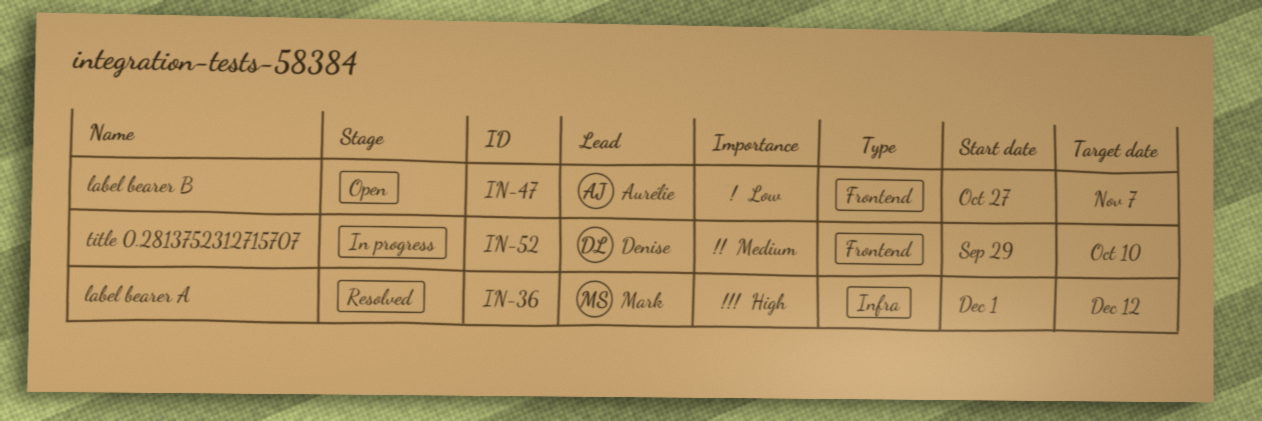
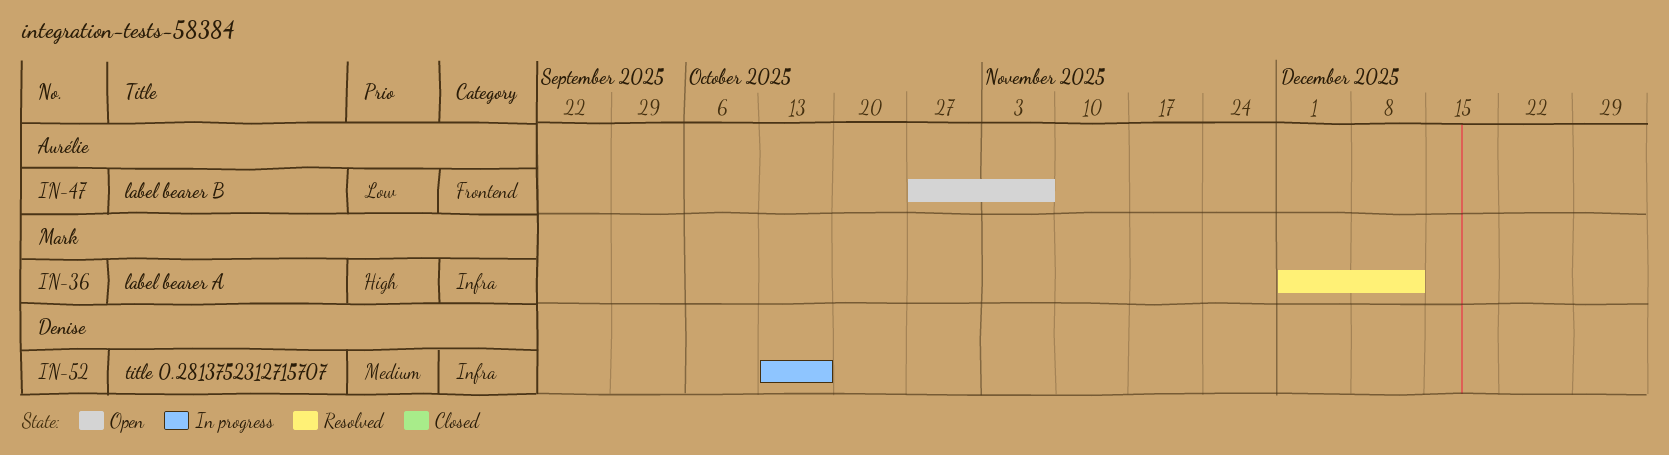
IN-52, label: Frontend -> Infra
IN-52, start: Sep 29 -> Oct 13
IN-52, due: Oct 10 -> Oct 17

